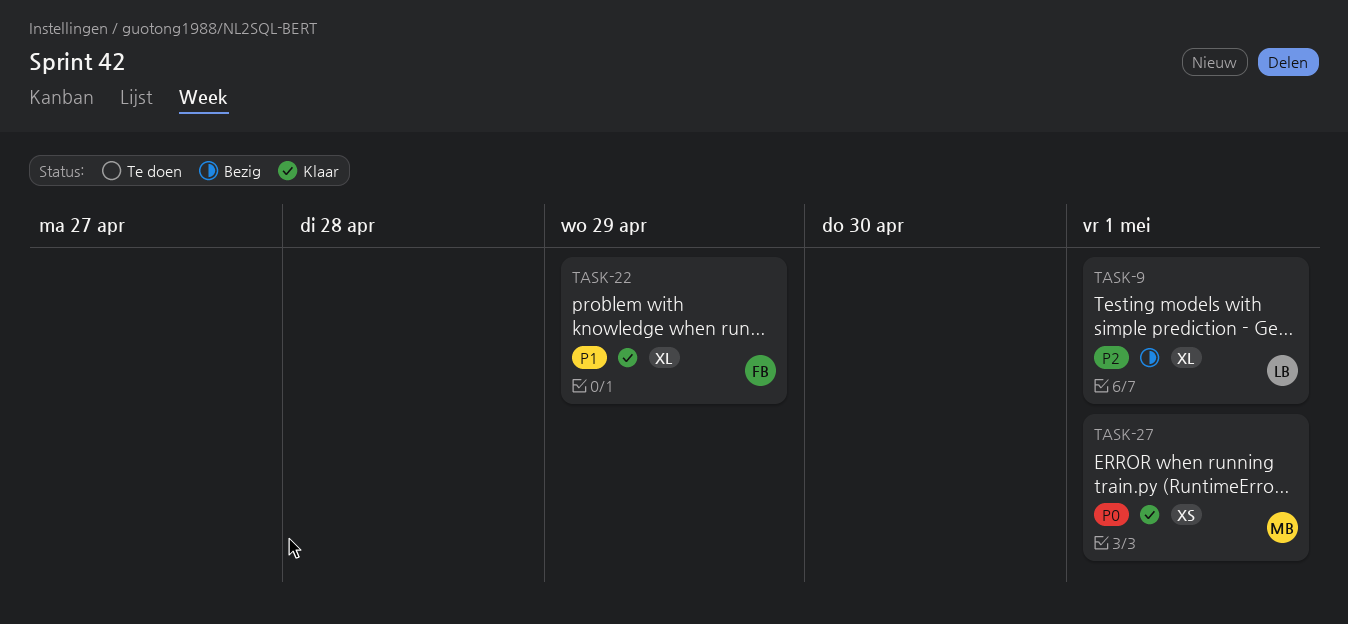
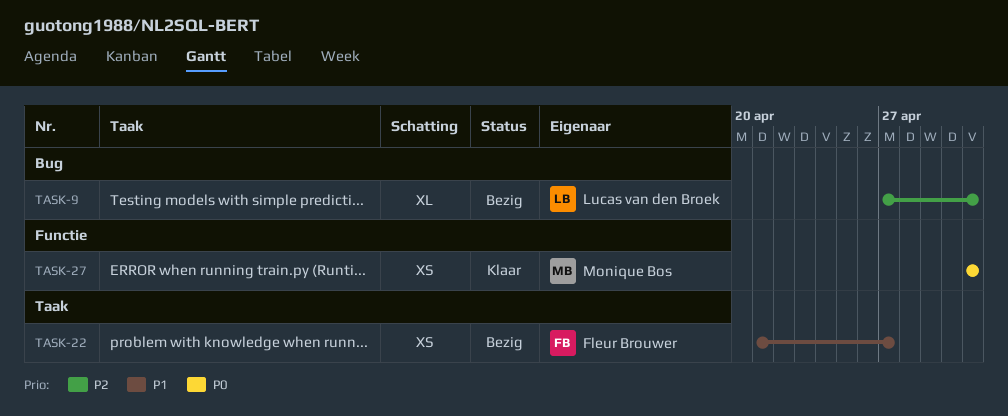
TASK-22, status: Klaar -> Bezig
TASK-22, estimate: XL -> XS
TASK-22, due: Apr 29 -> Apr 27

